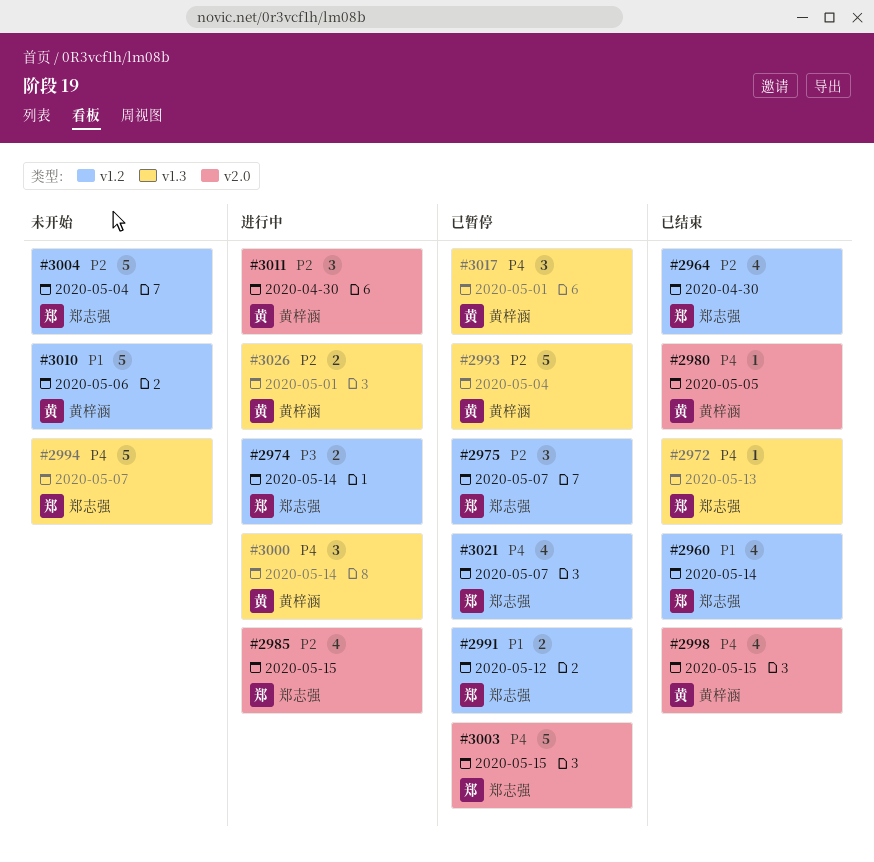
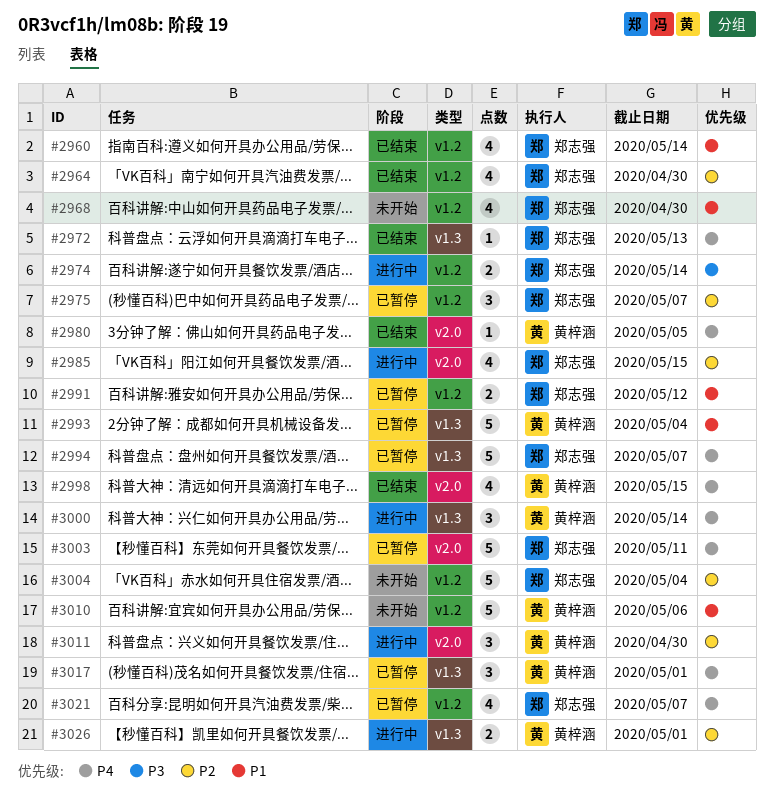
#2968: none -> present
#2993, priority: P2 -> P1
#2994, status: 未开始 -> 已暂停
#3003, due: May 15 -> May 11

